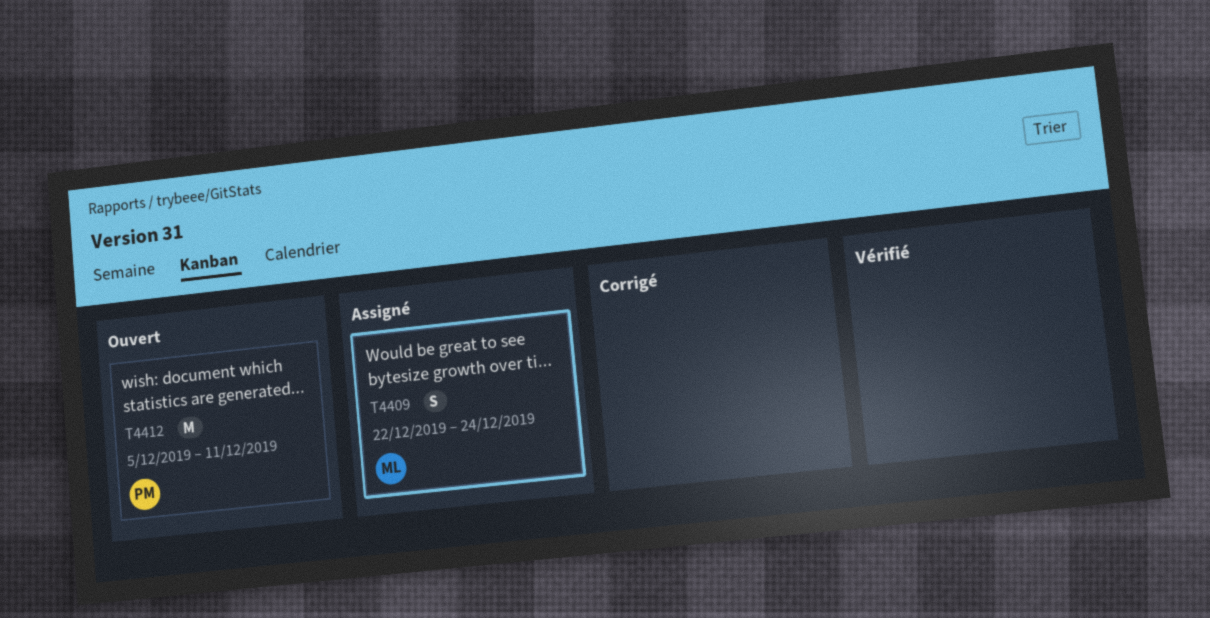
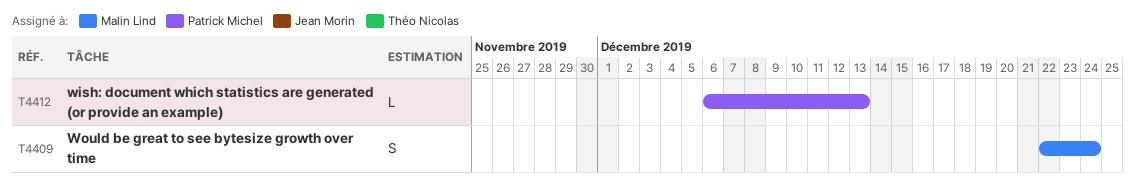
T4412, estimate: M -> L
T4412, start: Dec 5 -> Dec 6
T4412, due: Dec 11 -> Dec 13

